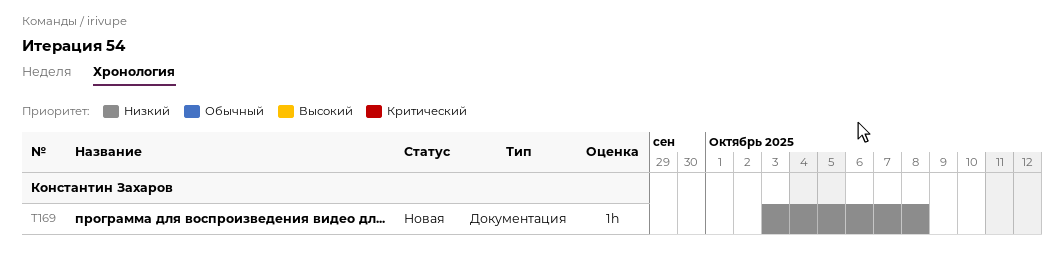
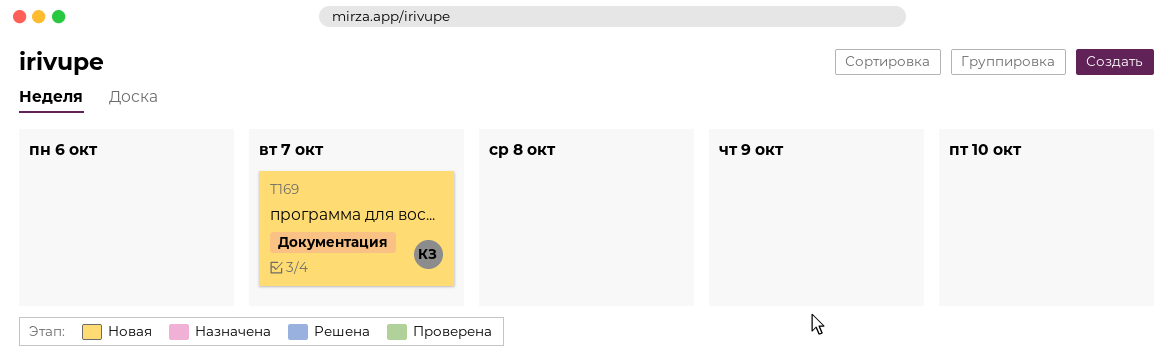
T169, due: Oct 8 -> Oct 7

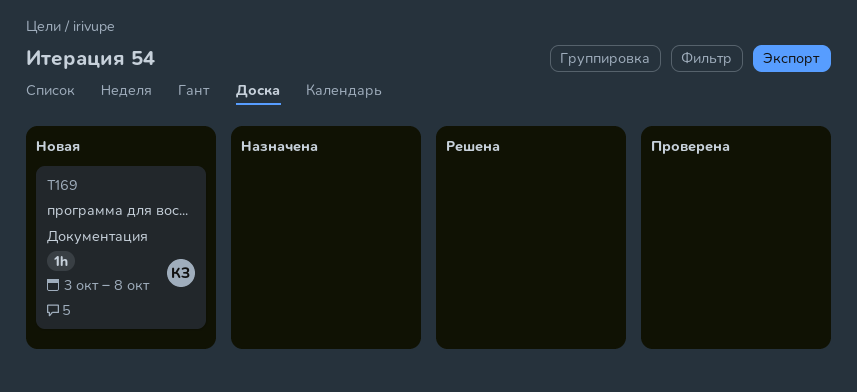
T169, due: Oct 7 -> Oct 8

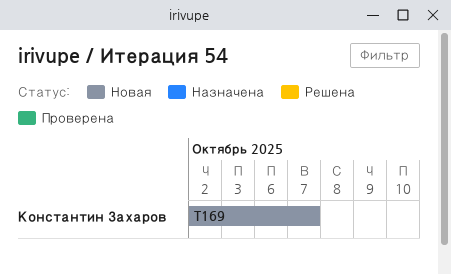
T169, start: Oct 3 -> Oct 2
T169, due: Oct 8 -> Oct 7

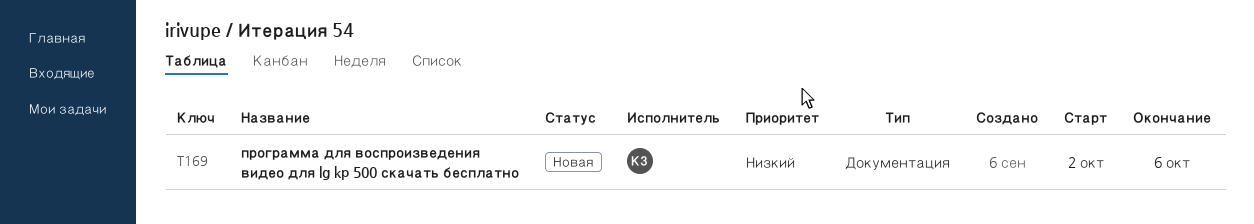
T169, due: Oct 7 -> Oct 6

